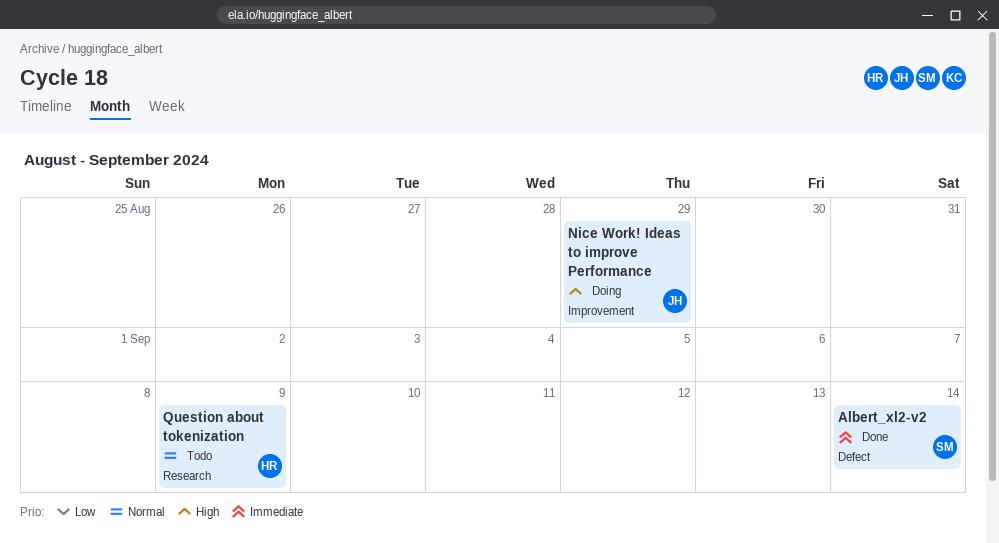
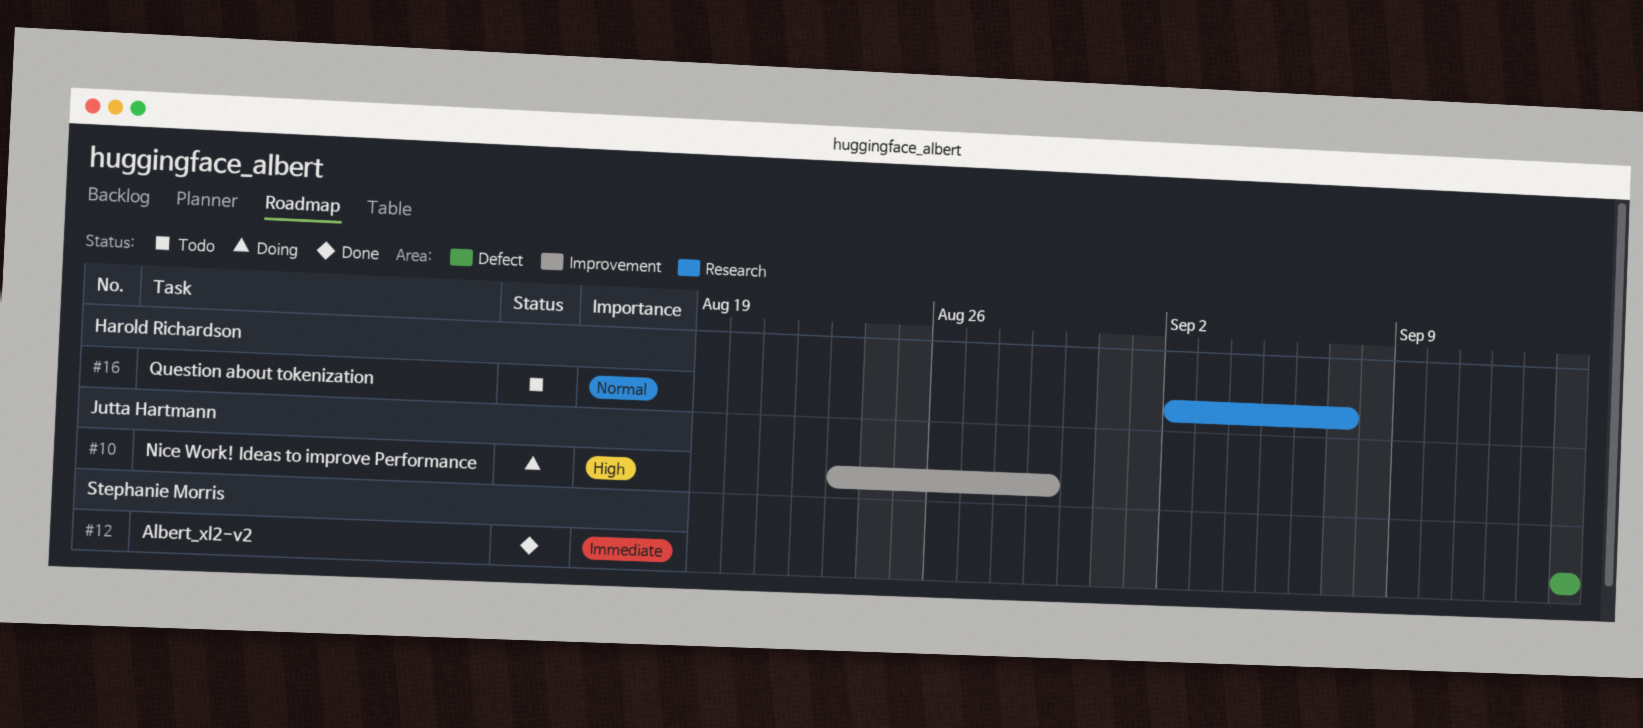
Question about tokenization, due: Sep 9 -> Sep 7

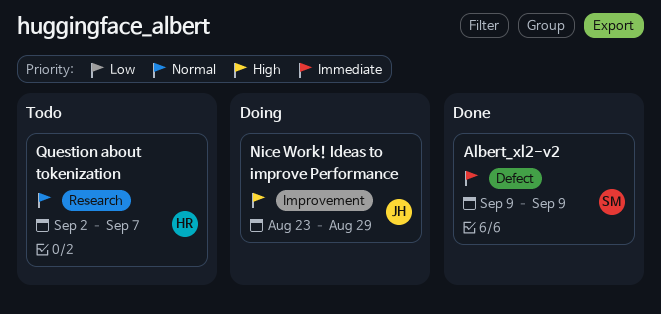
Albert_xl2-v2, start: Sep 14 -> Sep 9
Albert_xl2-v2, due: Sep 14 -> Sep 9

